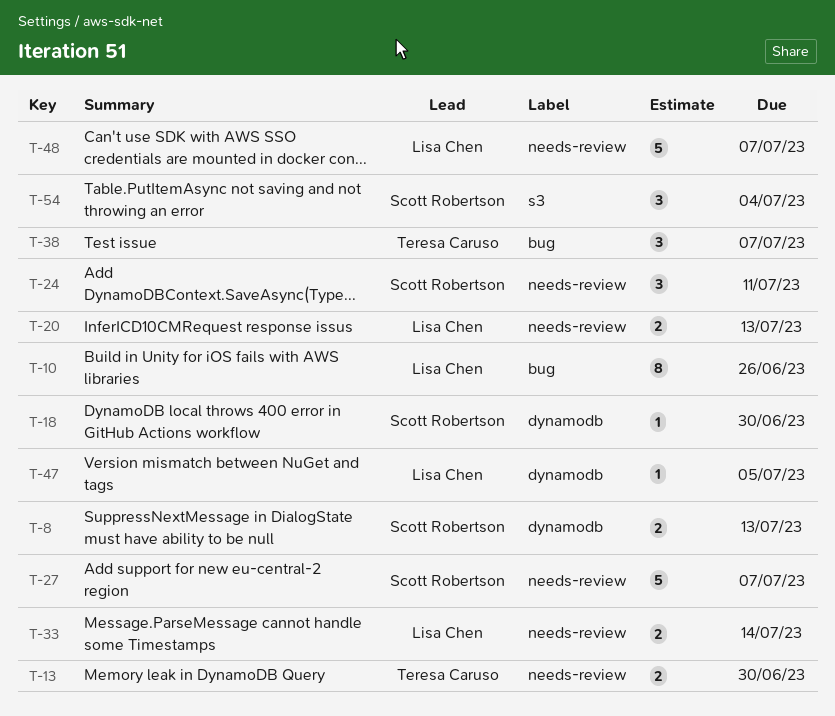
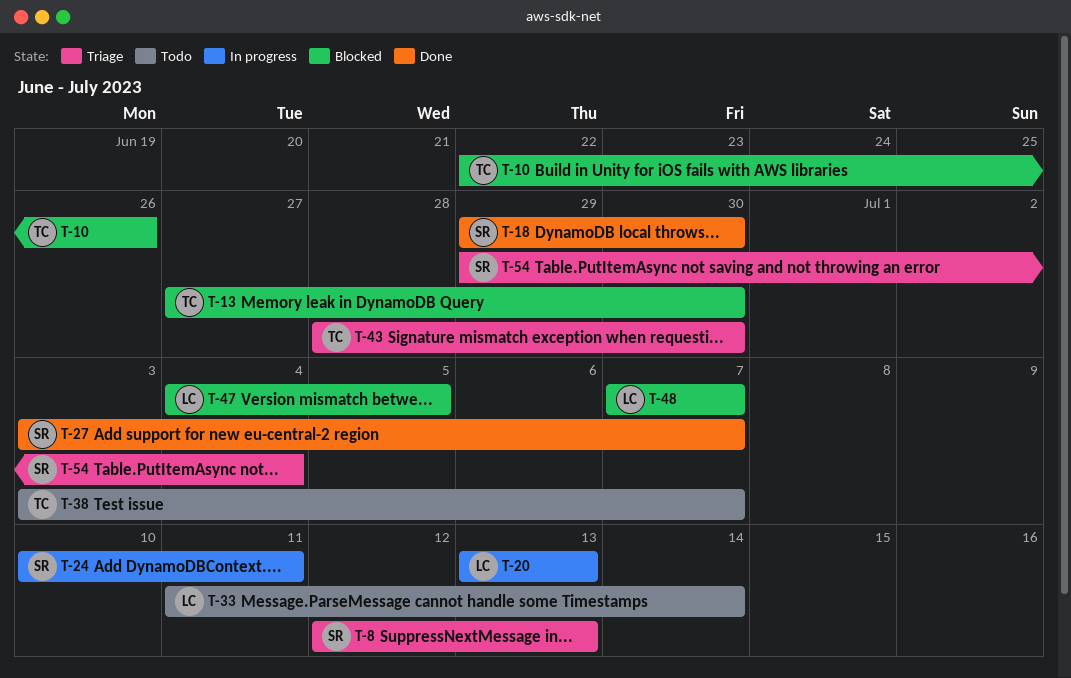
T-10, owner: Lisa Chen -> Teresa Caruso
T-43: none -> present

